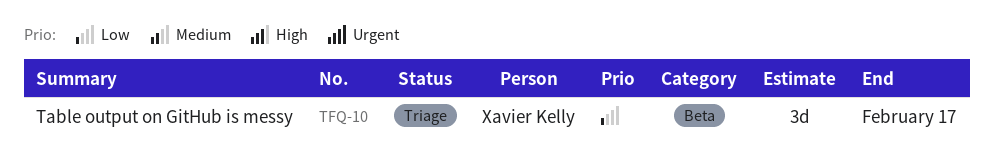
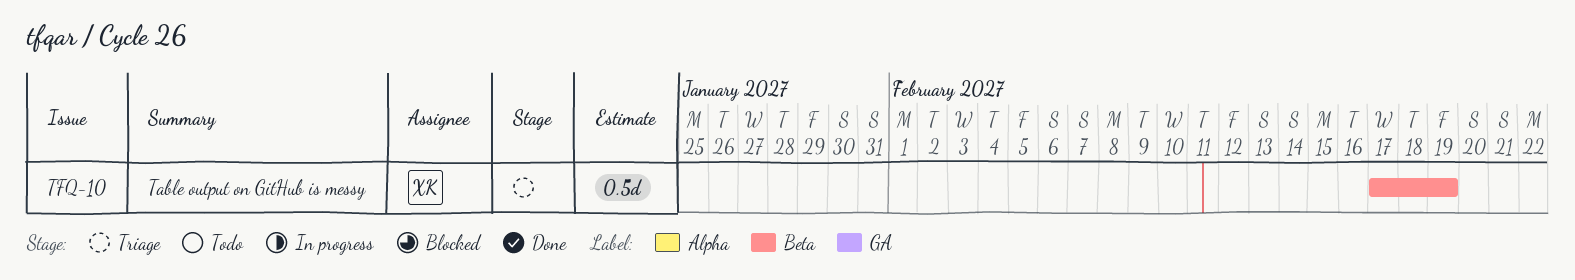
TFQ-10, estimate: 3d -> 0.5d
TFQ-10, due: Feb 17 -> Feb 19

